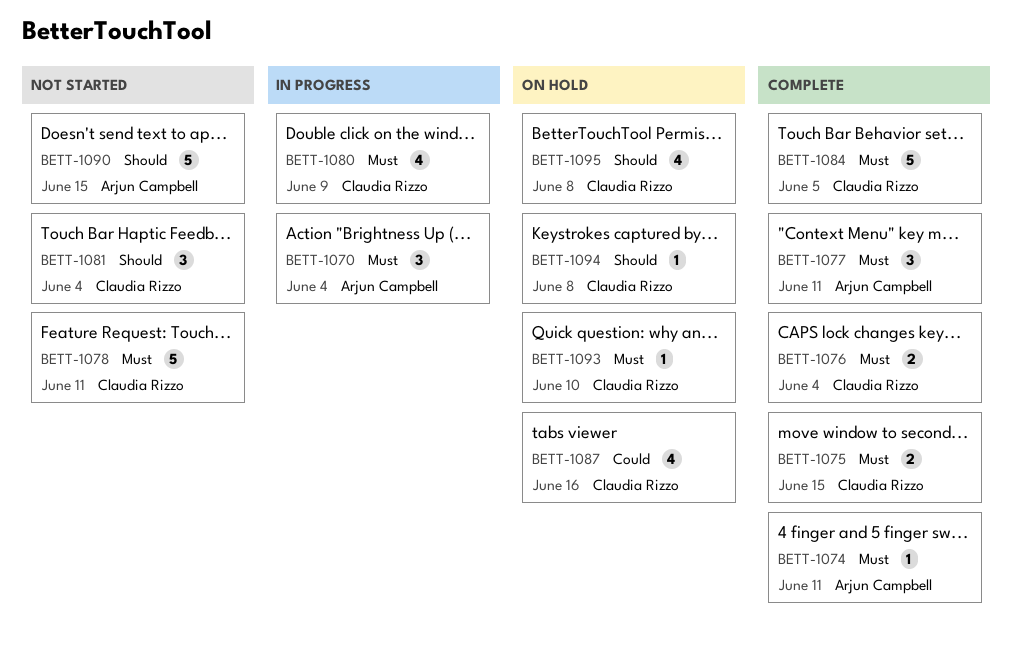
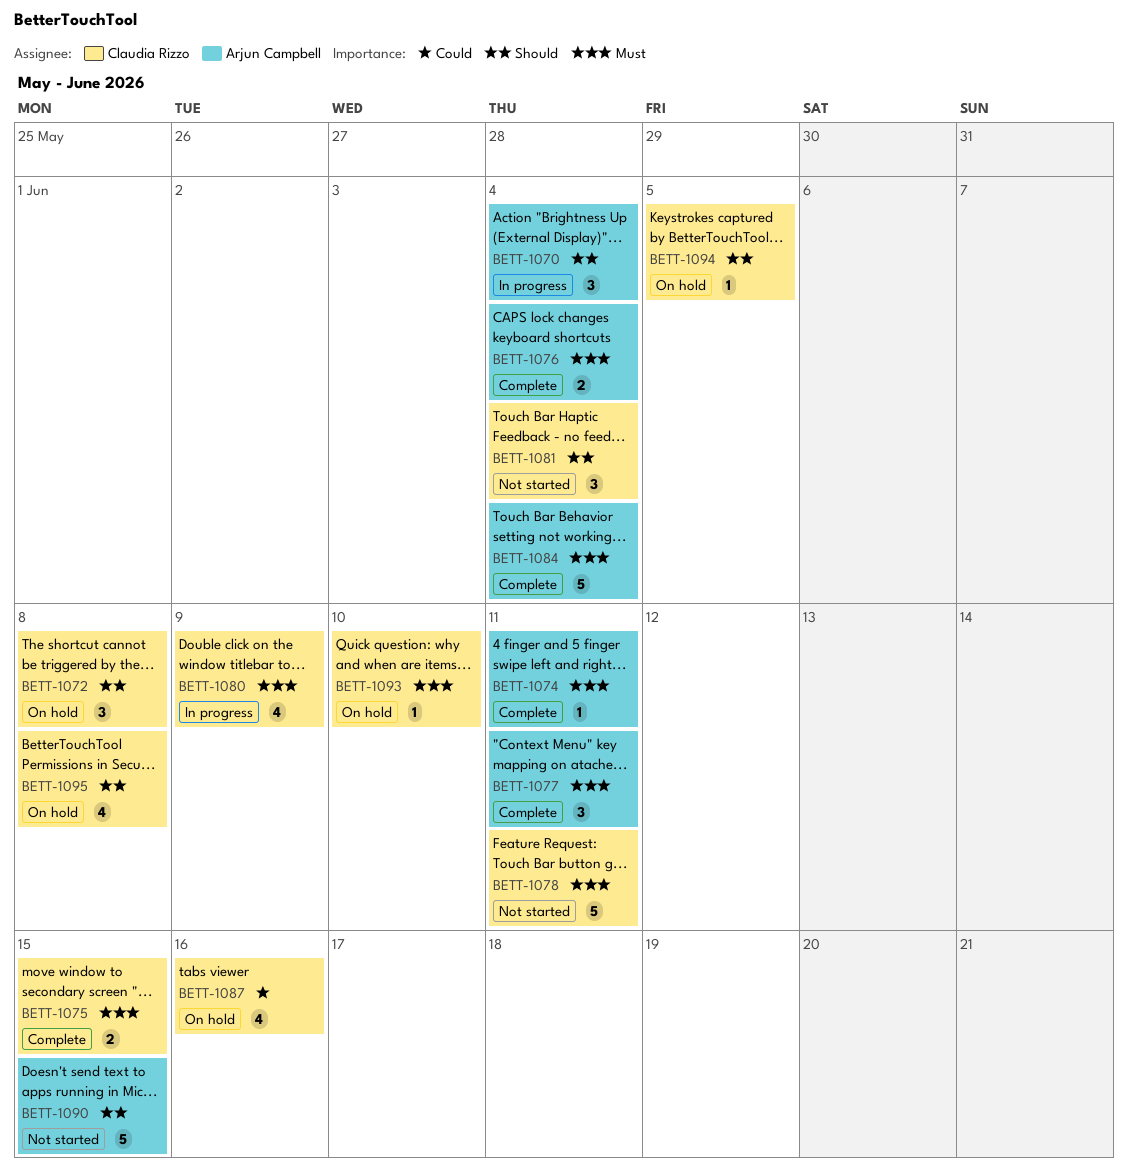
BETT-1070, priority: Must -> Should
BETT-1072: none -> present
BETT-1076, owner: Claudia Rizzo -> Arjun Campbell
BETT-1084, owner: Claudia Rizzo -> Arjun Campbell
BETT-1084, due: Jun 5 -> Jun 4
BETT-1094, due: Jun 8 -> Jun 5

